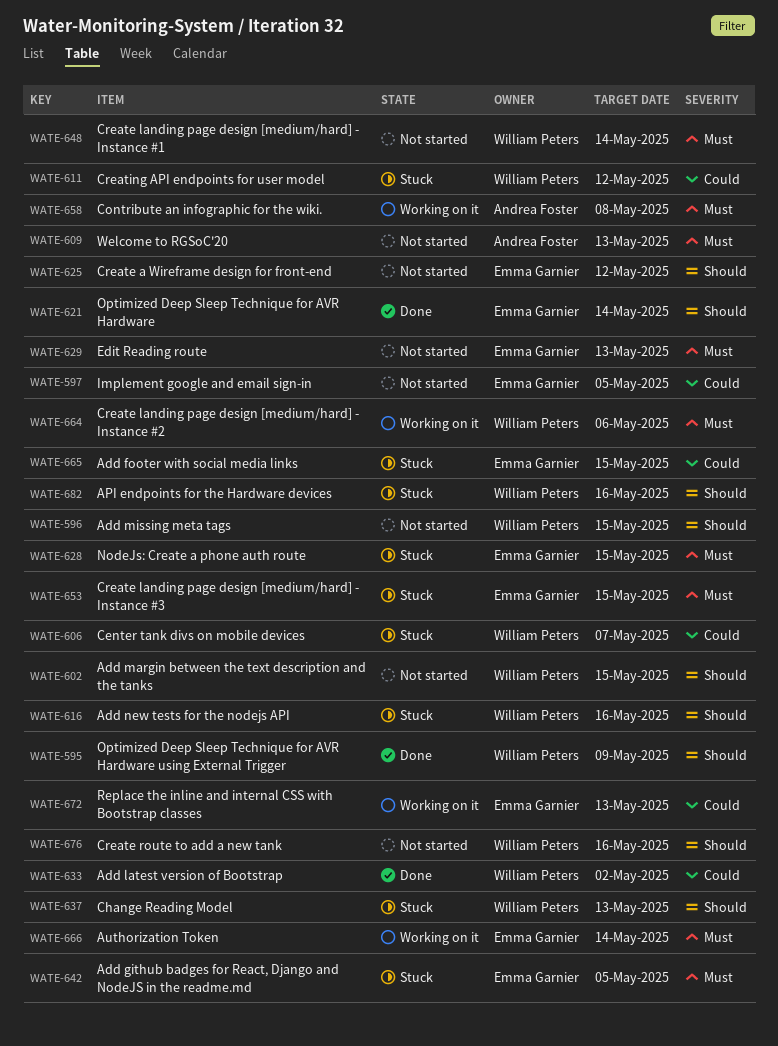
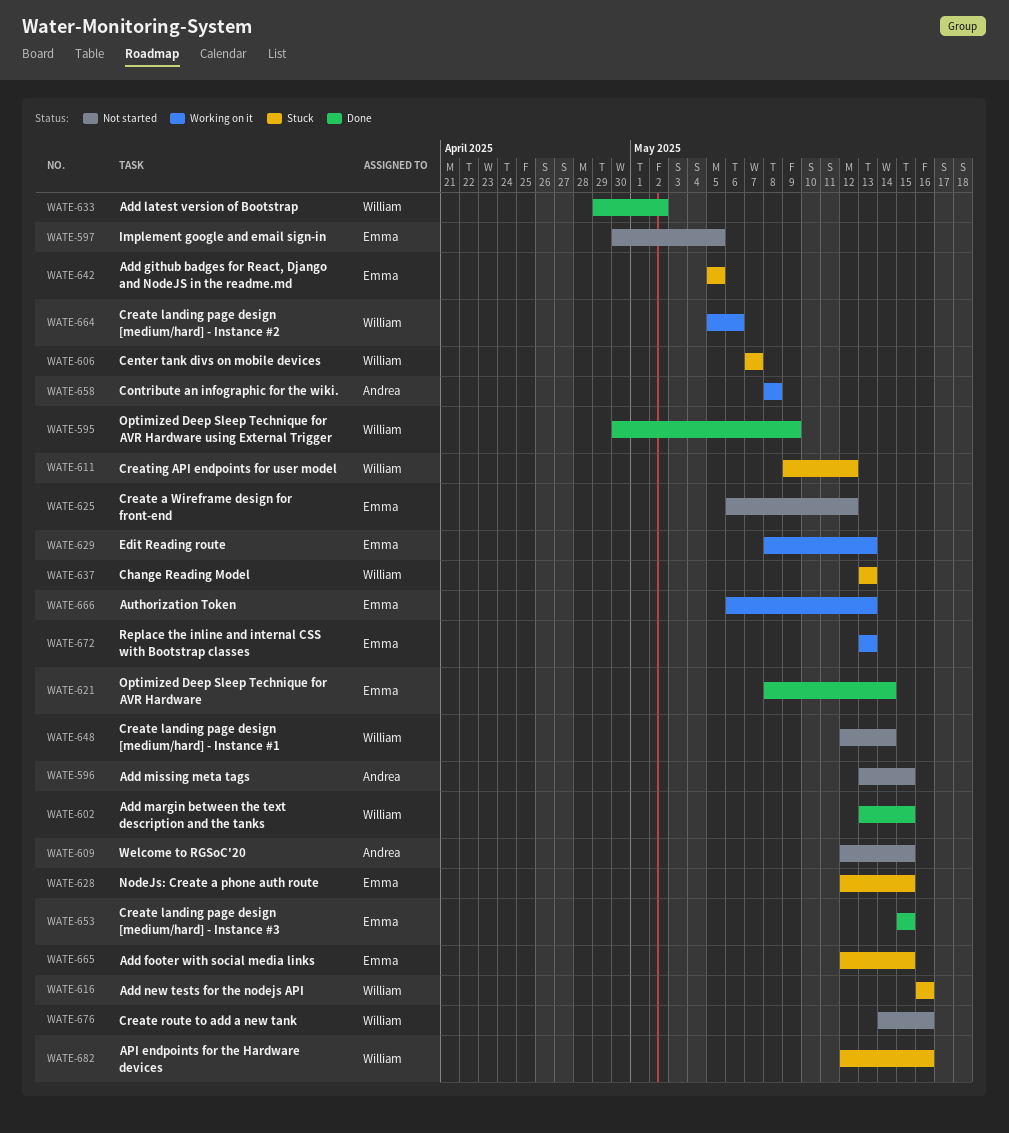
WATE-596, owner: William Peters -> Andrea Foster
WATE-602, status: Not started -> Done
WATE-609, due: May 13 -> May 15
WATE-629, status: Not started -> Working on it
WATE-653, status: Stuck -> Done
WATE-666, due: May 14 -> May 13

